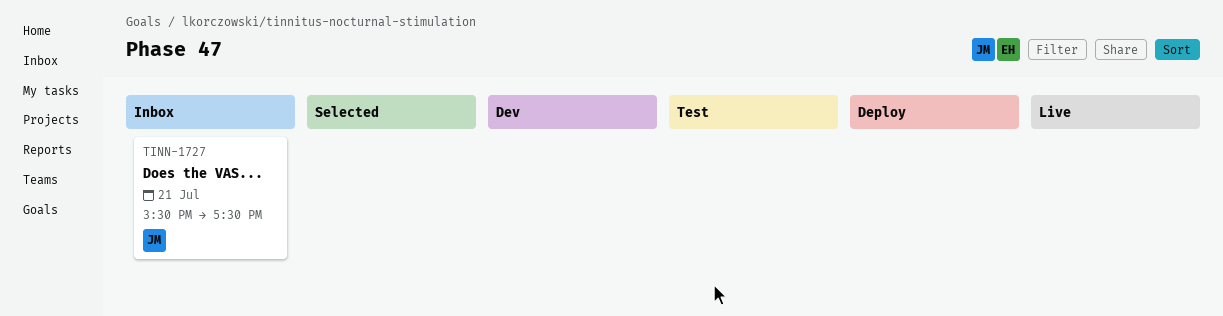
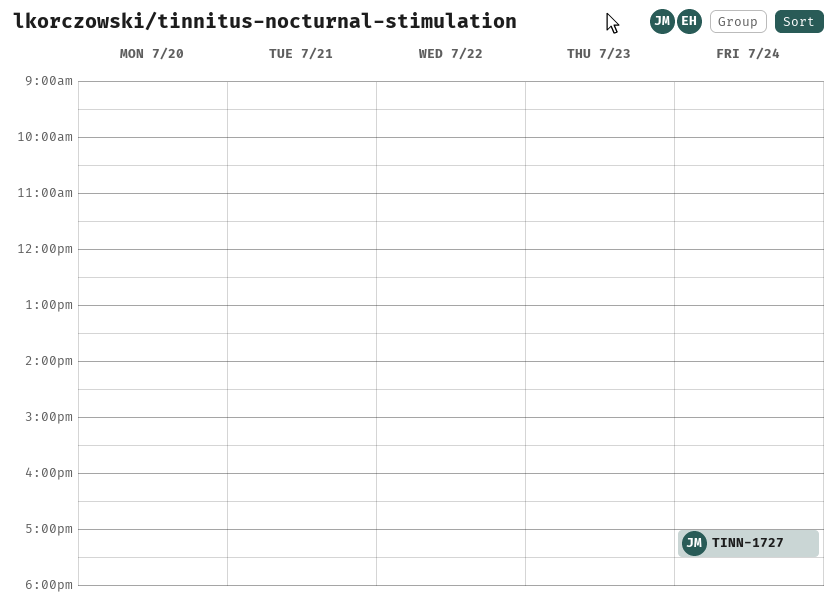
TINN-1727, day: Jul 21 -> Jul 24
TINN-1727, begins: 15:30 -> 17:00

